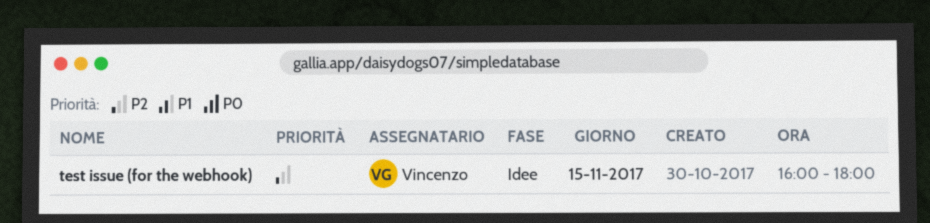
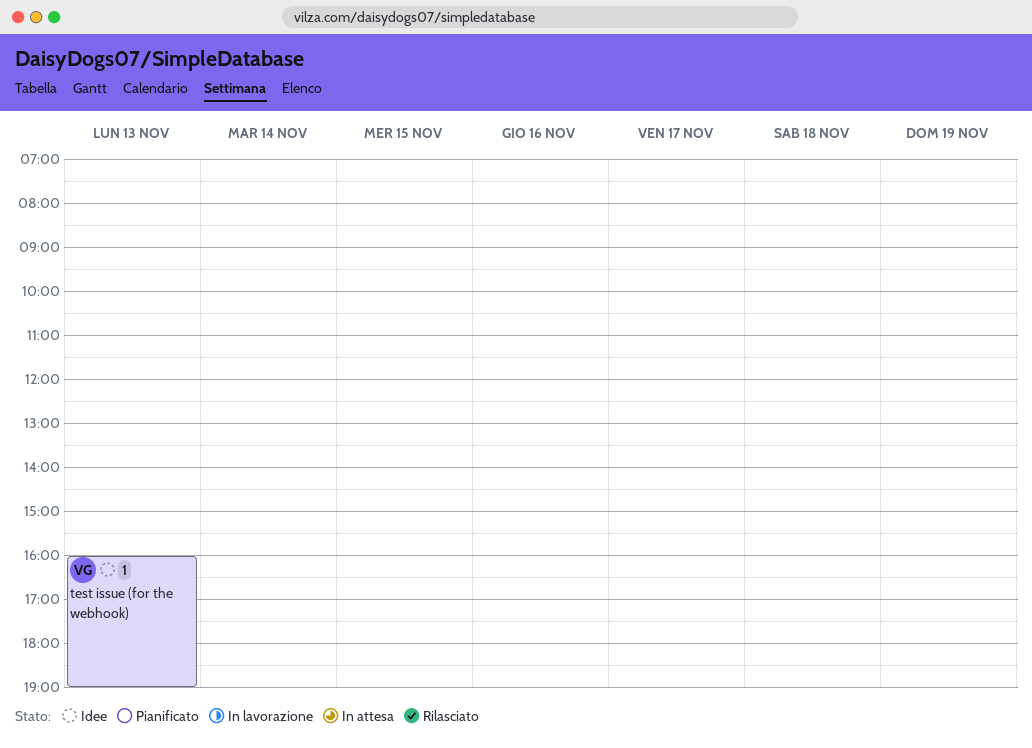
test issue (for the webhook), day: Nov 15 -> Nov 13
test issue (for the webhook), ends: 18:00 -> 19:00

